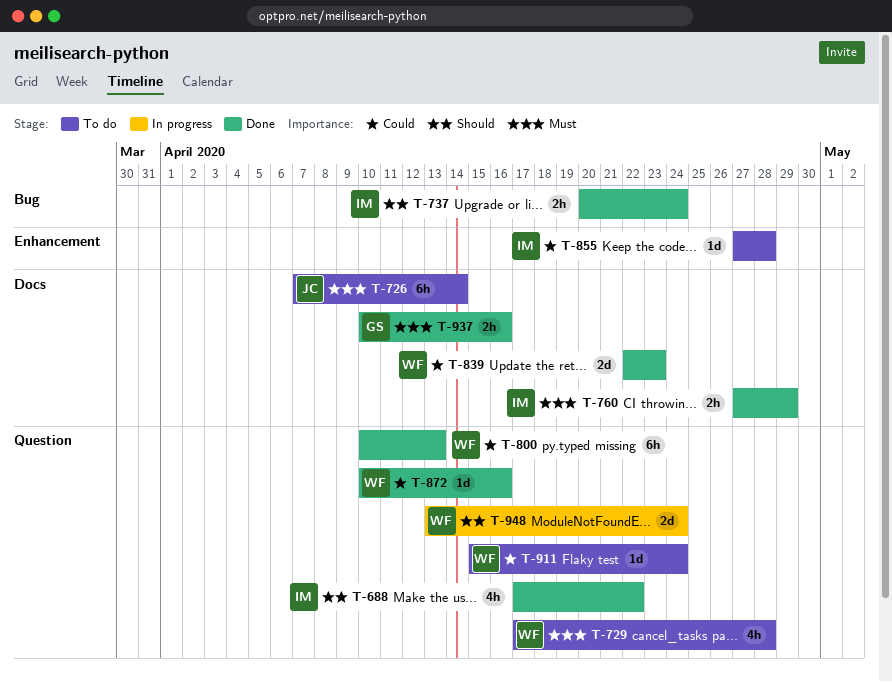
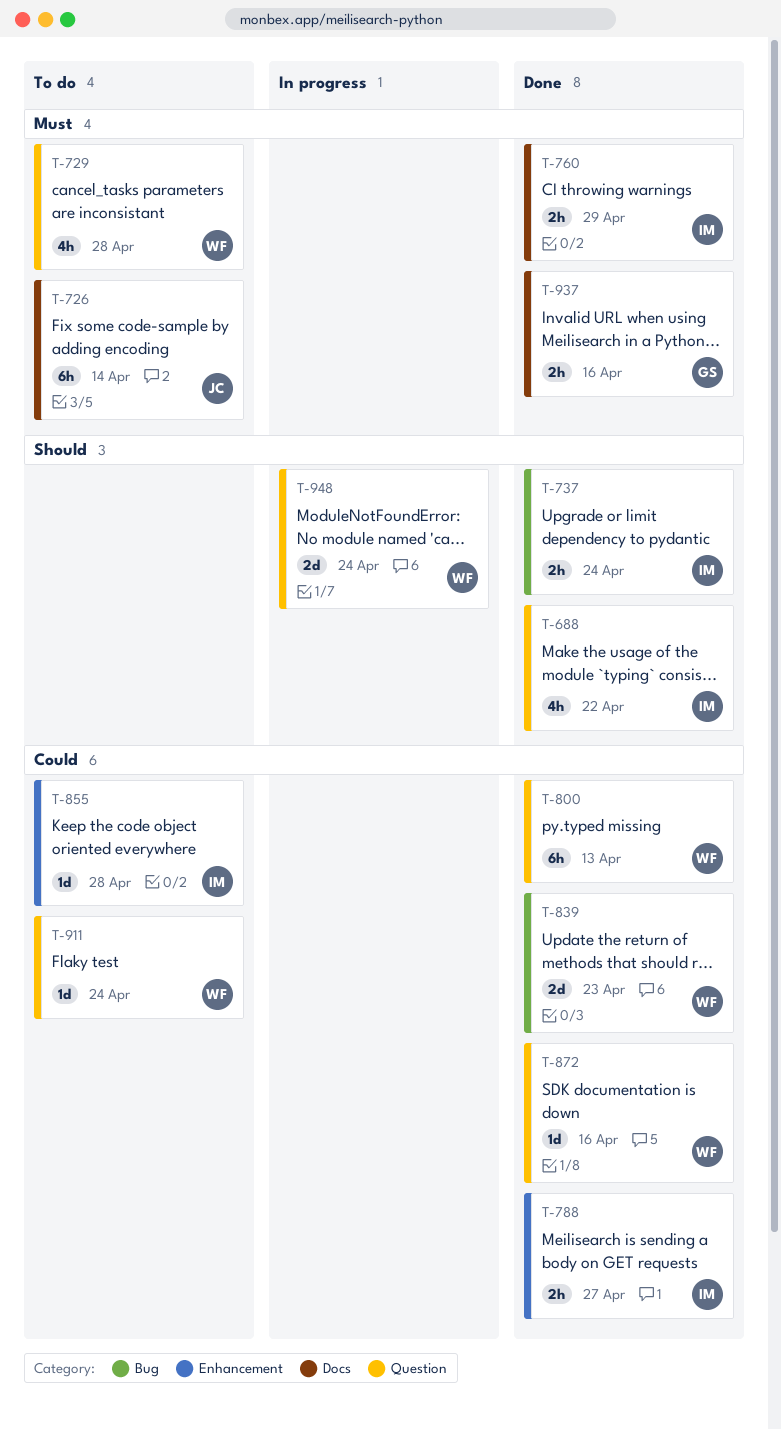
T-788: none -> present
T-839, label: Docs -> Bug

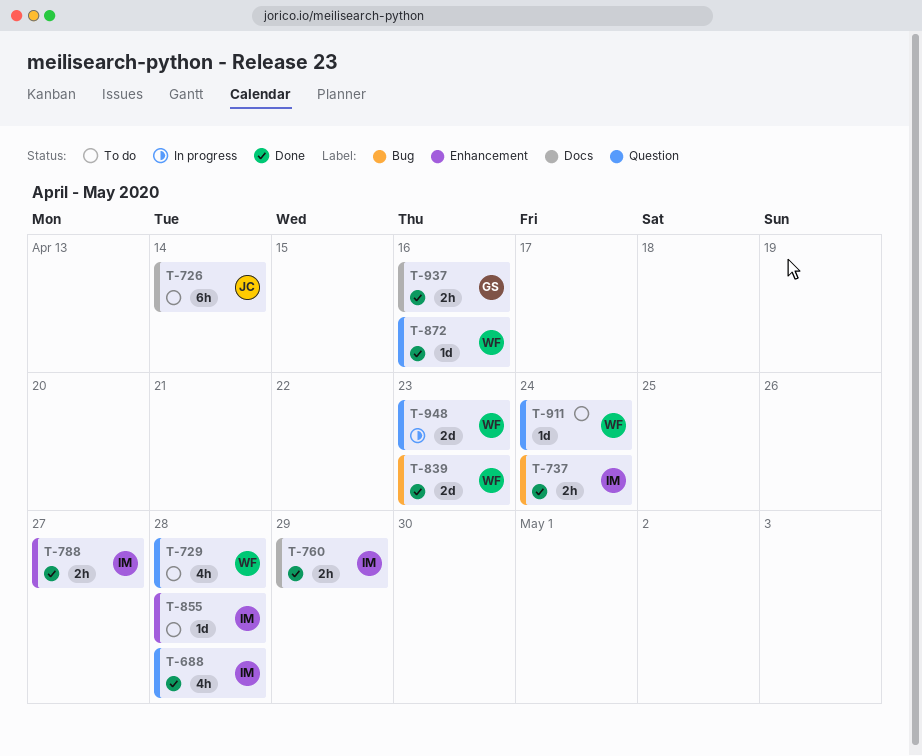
T-688, due: Apr 22 -> Apr 28
T-800: present -> none
T-948, due: Apr 24 -> Apr 23

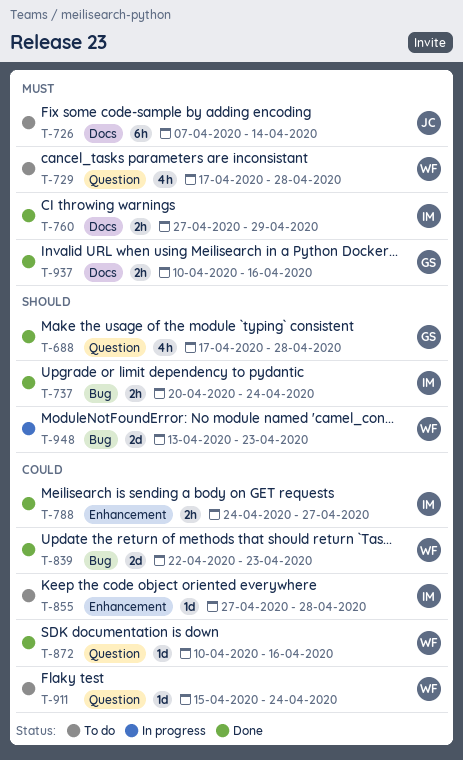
T-688, owner: IM -> GS
T-948, label: Question -> Bug

